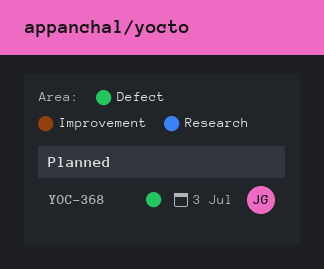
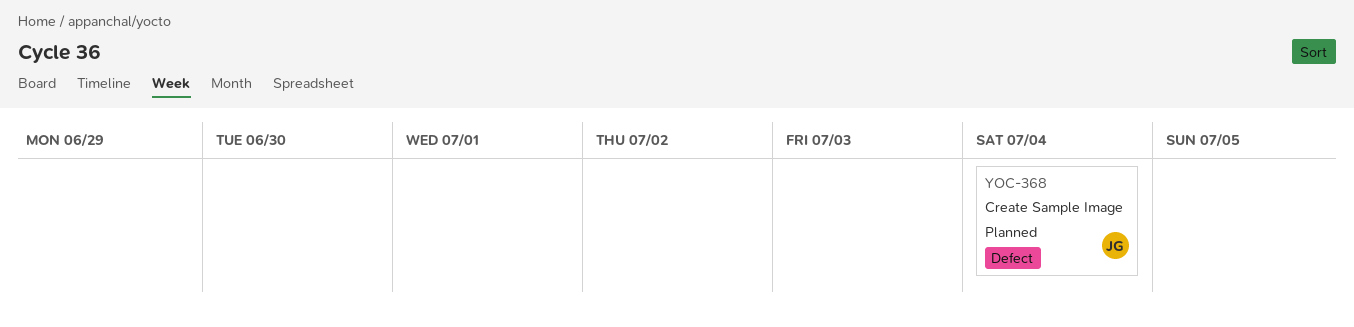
YOC-368, due: Jul 3 -> Jul 4

